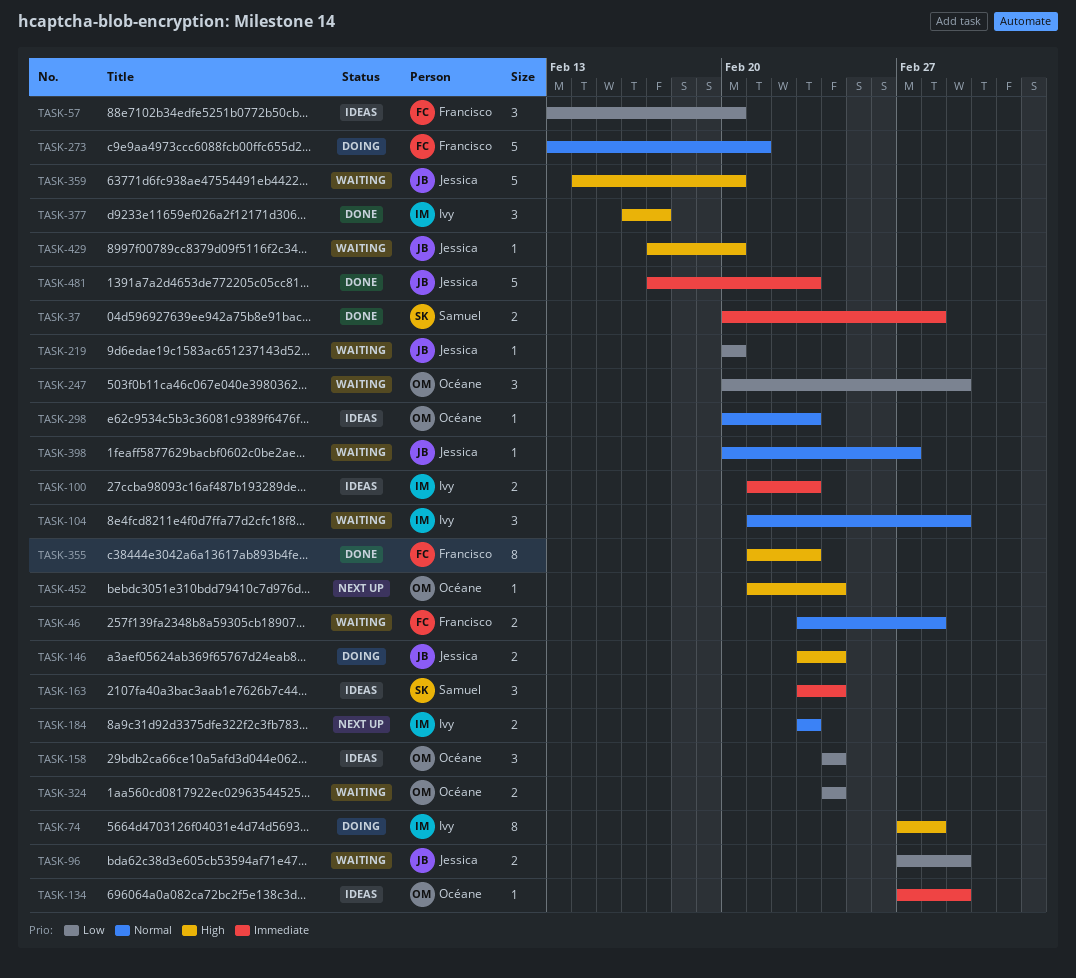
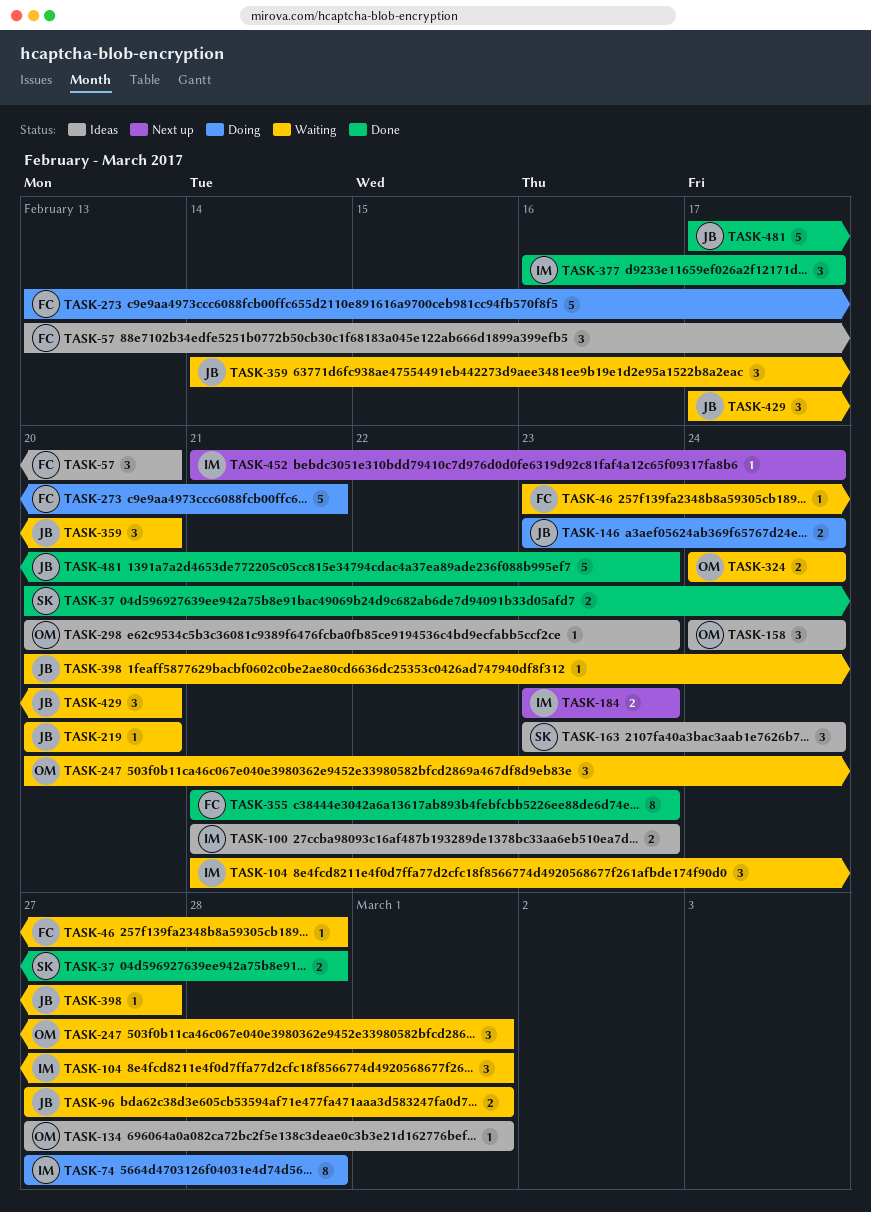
TASK-46, estimate: 2 -> 1
TASK-359, estimate: 5 -> 3
TASK-429, estimate: 1 -> 3
TASK-452, owner: Océane -> Ivy

